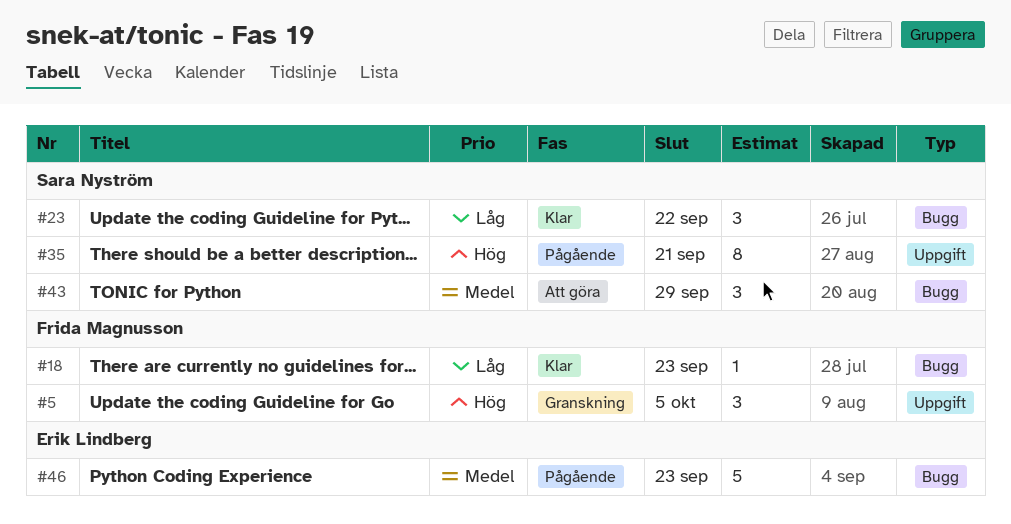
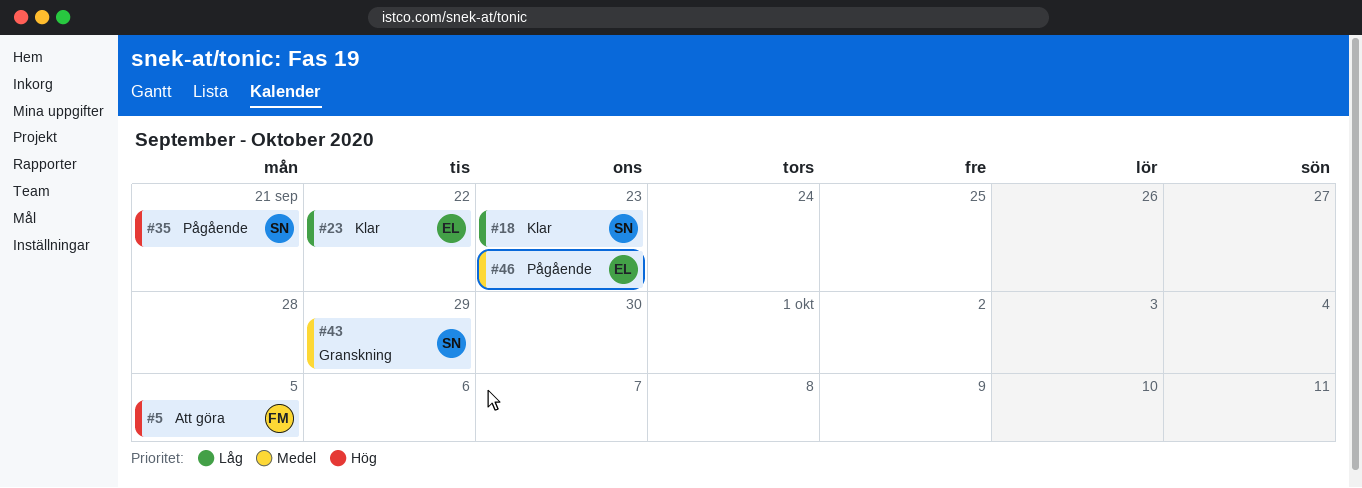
#5, status: Granskning -> Att göra
#18, owner: Frida Magnusson -> Sara Nyström
#23, owner: Sara Nyström -> Erik Lindberg
#43, status: Att göra -> Granskning

